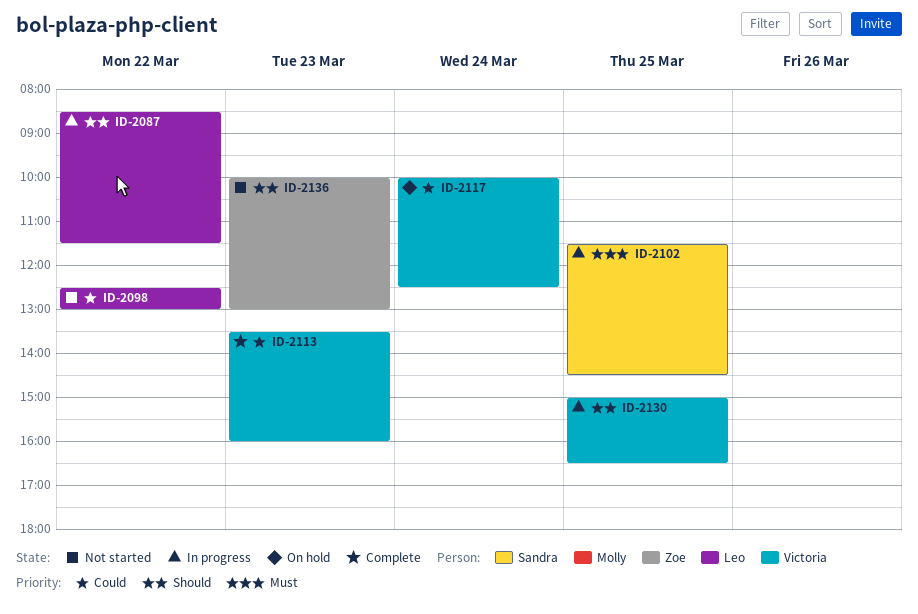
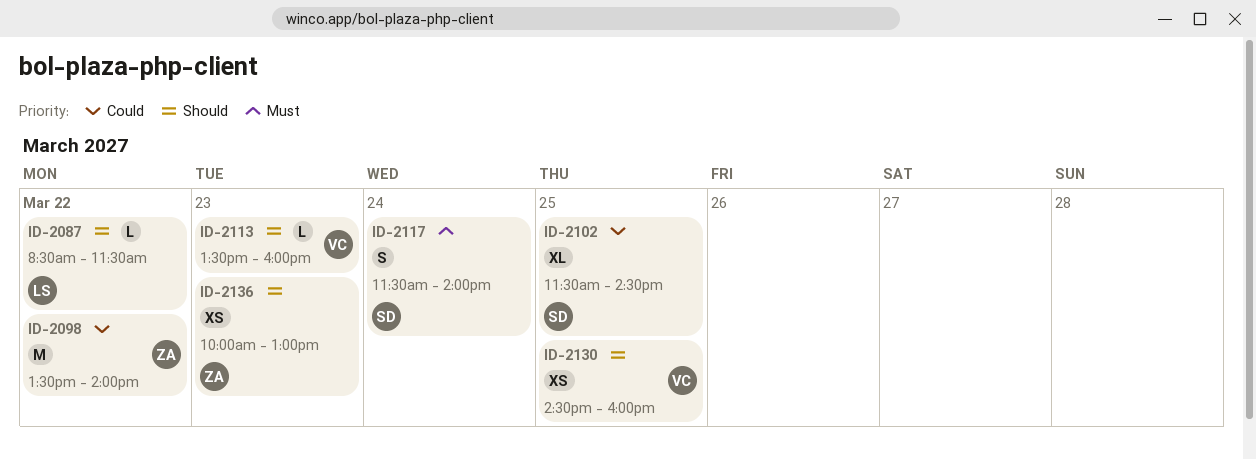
ID-2098, owner: Leo -> Zoe
ID-2098, begins: 12:30 -> 13:30
ID-2098, ends: 13:00 -> 14:00
ID-2102, priority: Must -> Could
ID-2113, priority: Could -> Should
ID-2117, owner: Victoria -> Sandra
ID-2117, priority: Could -> Must
ID-2117, begins: 10:00 -> 11:30
ID-2117, ends: 12:30 -> 14:00
ID-2130, begins: 15:00 -> 14:30
ID-2130, ends: 16:30 -> 16:00

